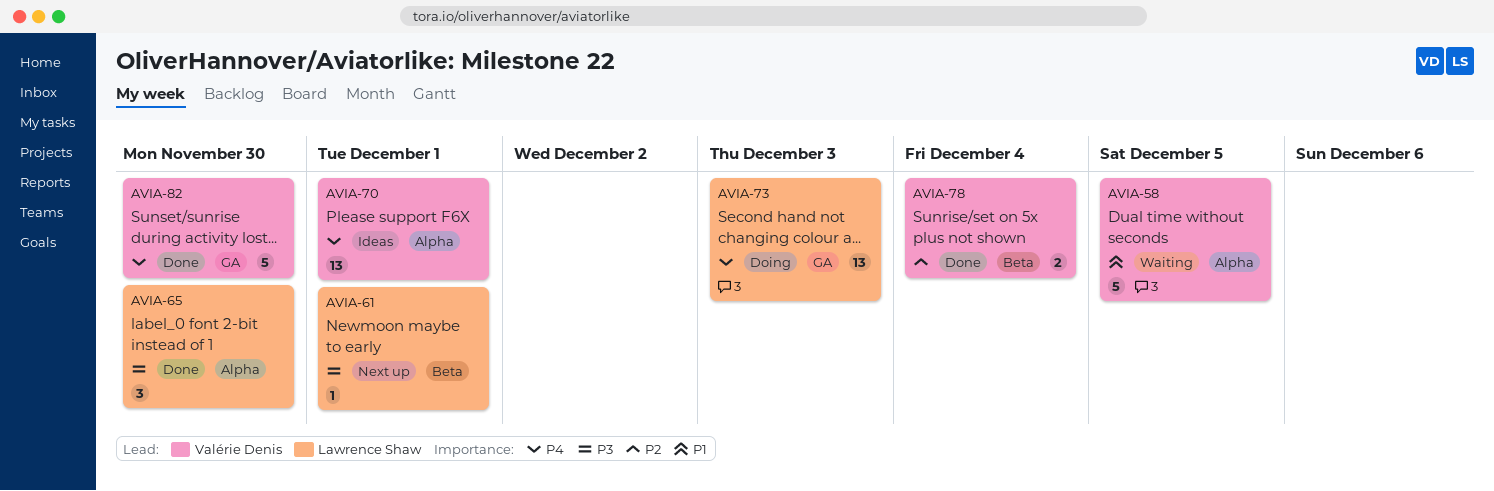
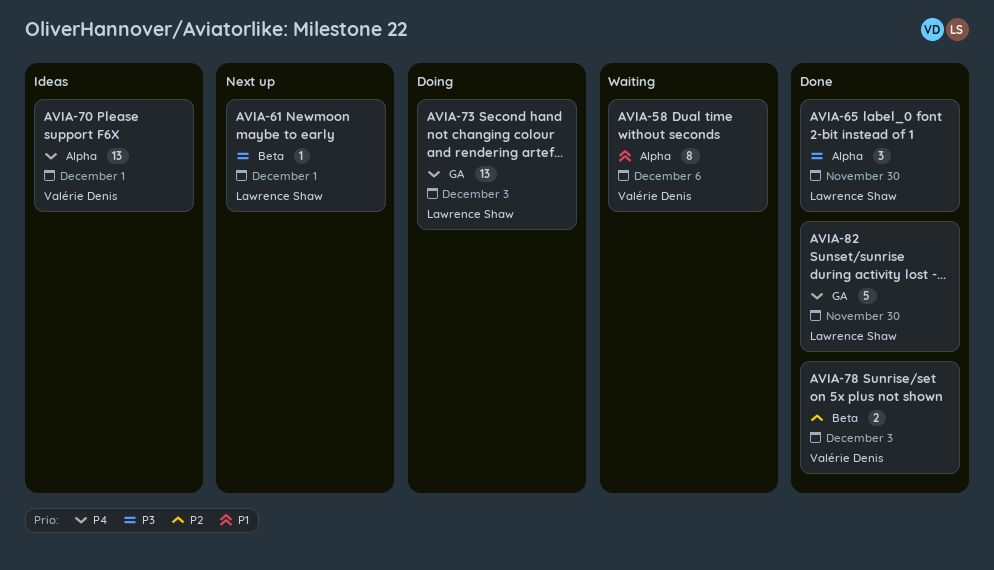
AVIA-58, estimate: 5 -> 8
AVIA-58, due: Dec 5 -> Dec 6
AVIA-78, due: Dec 4 -> Dec 3
AVIA-82, owner: Valérie Denis -> Lawrence Shaw

